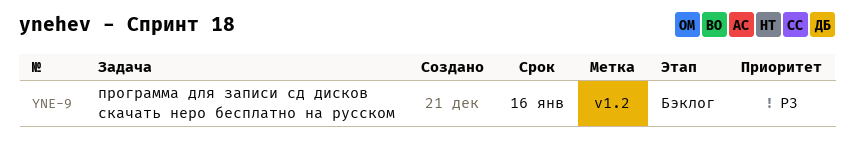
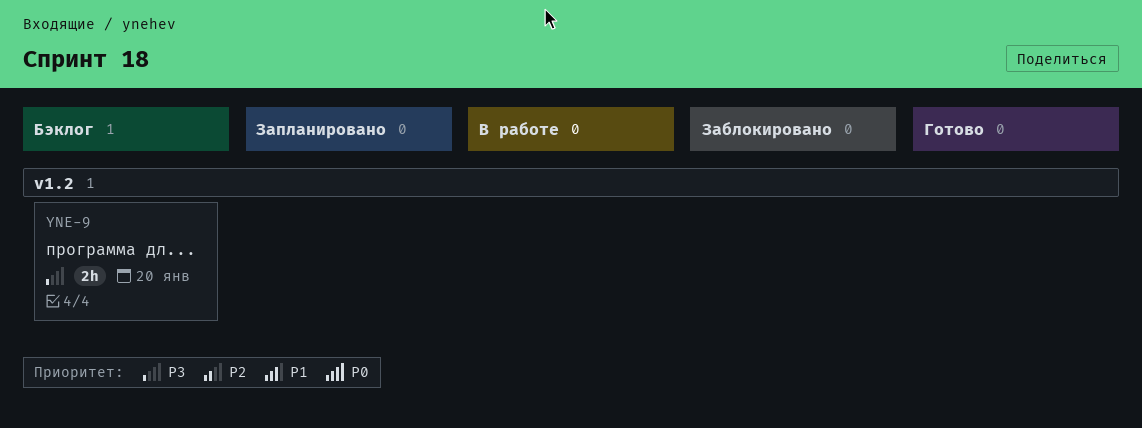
YNE-9, due: Jan 16 -> Jan 20

